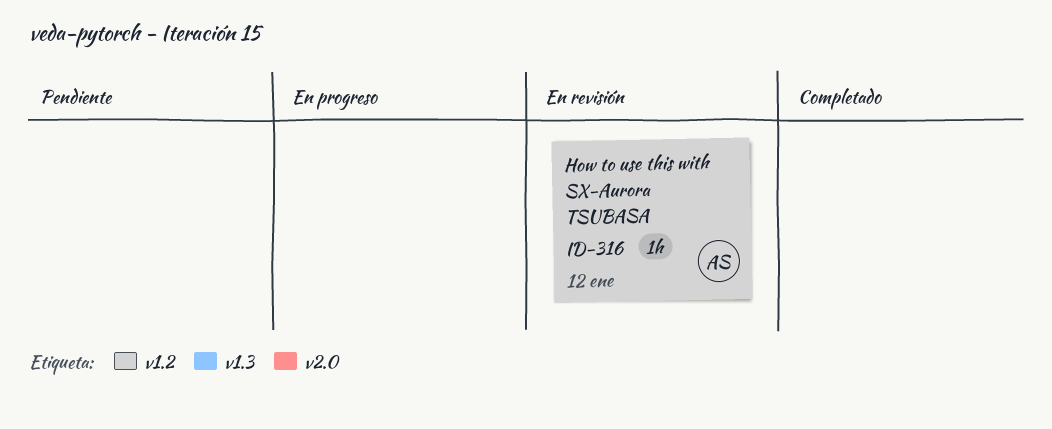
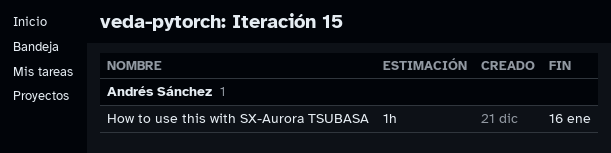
How to use this with SX-Aurora TSUBASA, due: Jan 12 -> Jan 16

